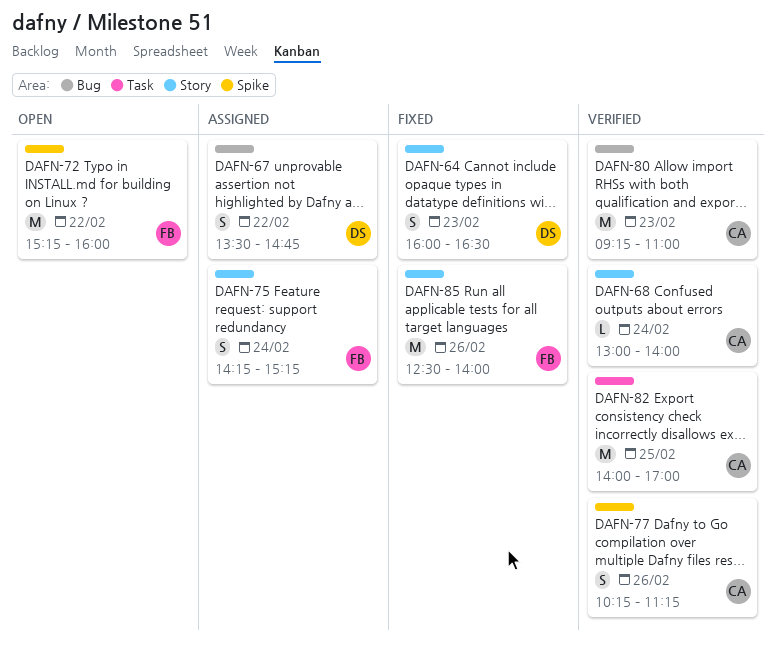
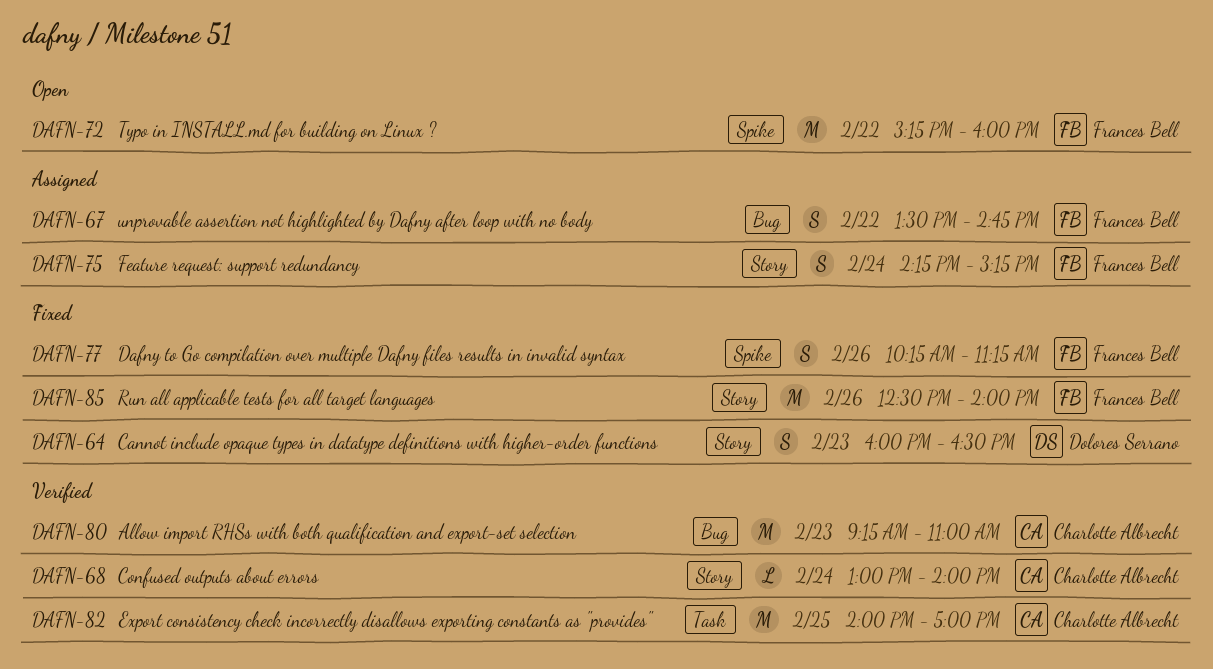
DAFN-67, owner: Dolores Serrano -> Frances Bell
DAFN-77, status: Verified -> Fixed
DAFN-77, owner: Charlotte Albrecht -> Frances Bell

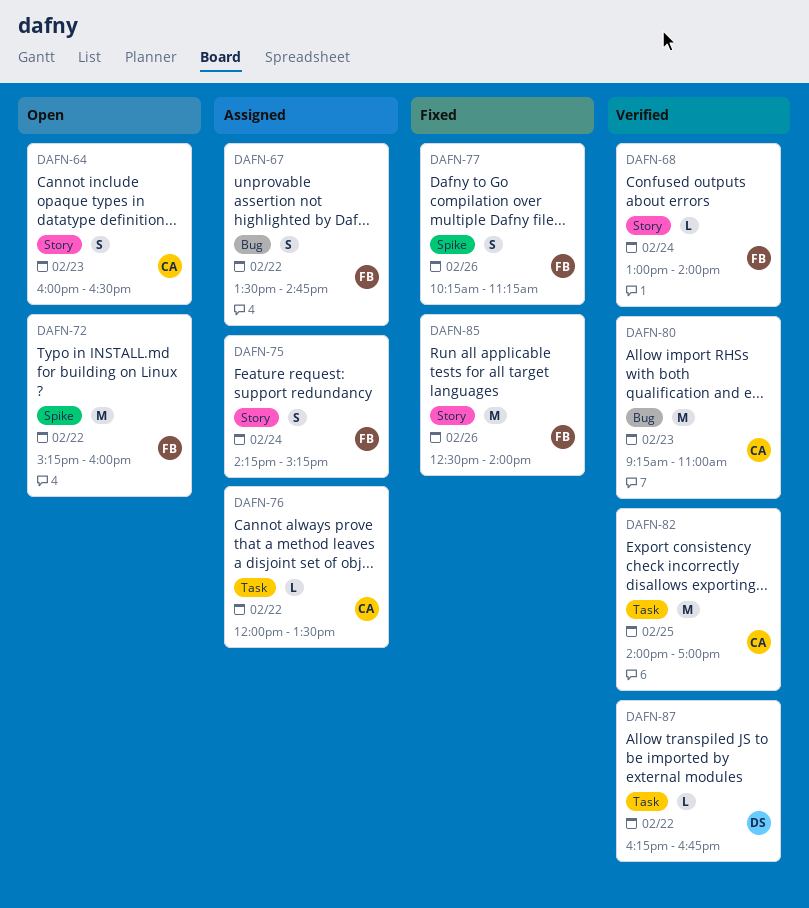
DAFN-64, status: Fixed -> Open
DAFN-64, owner: Dolores Serrano -> Charlotte Albrecht
DAFN-68, owner: Charlotte Albrecht -> Frances Bell
DAFN-76: none -> present
DAFN-87: none -> present

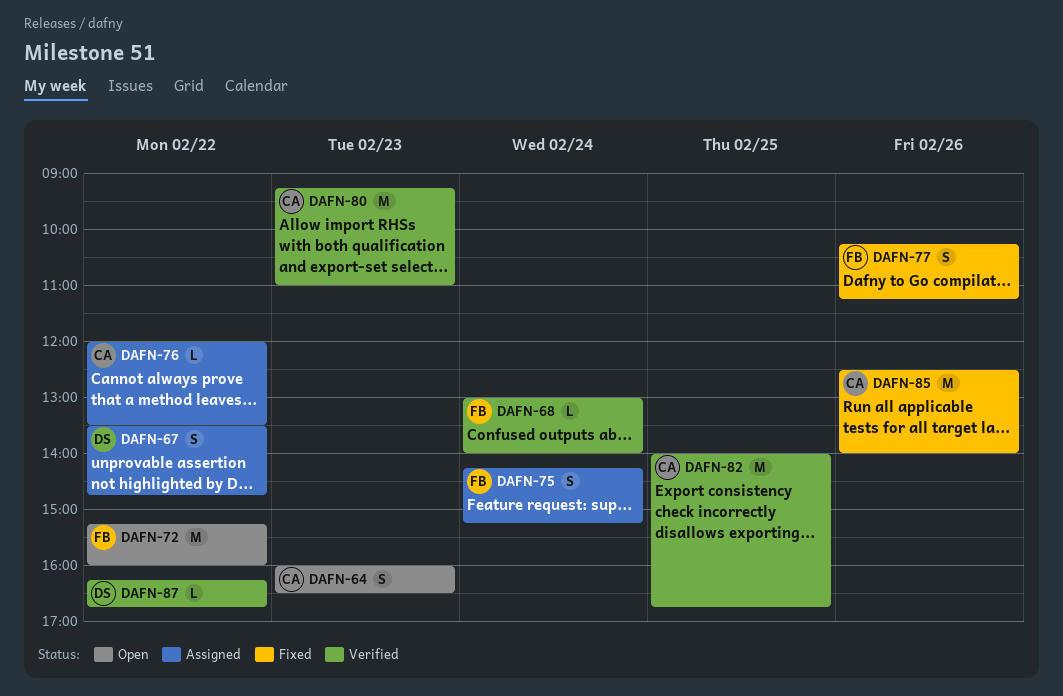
DAFN-67, owner: FB -> DS
DAFN-82, ends: 17:00 -> 16:45
DAFN-85, owner: FB -> CA

